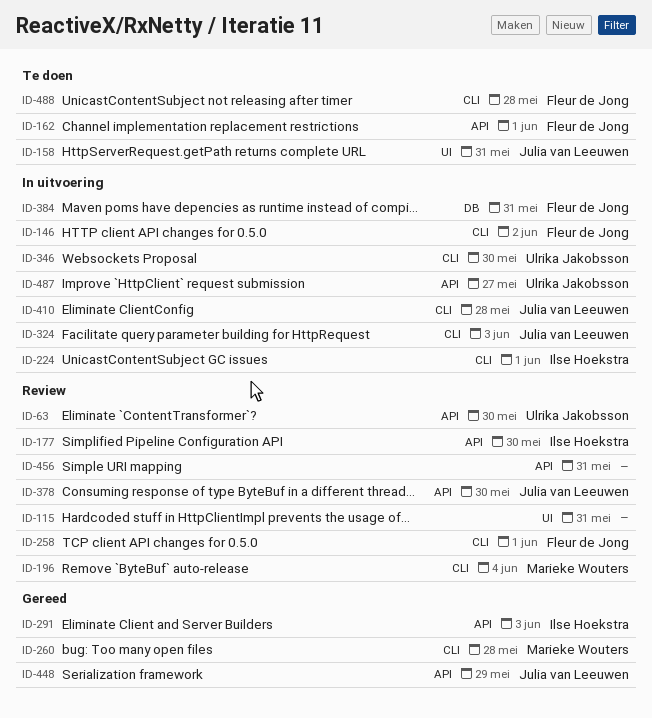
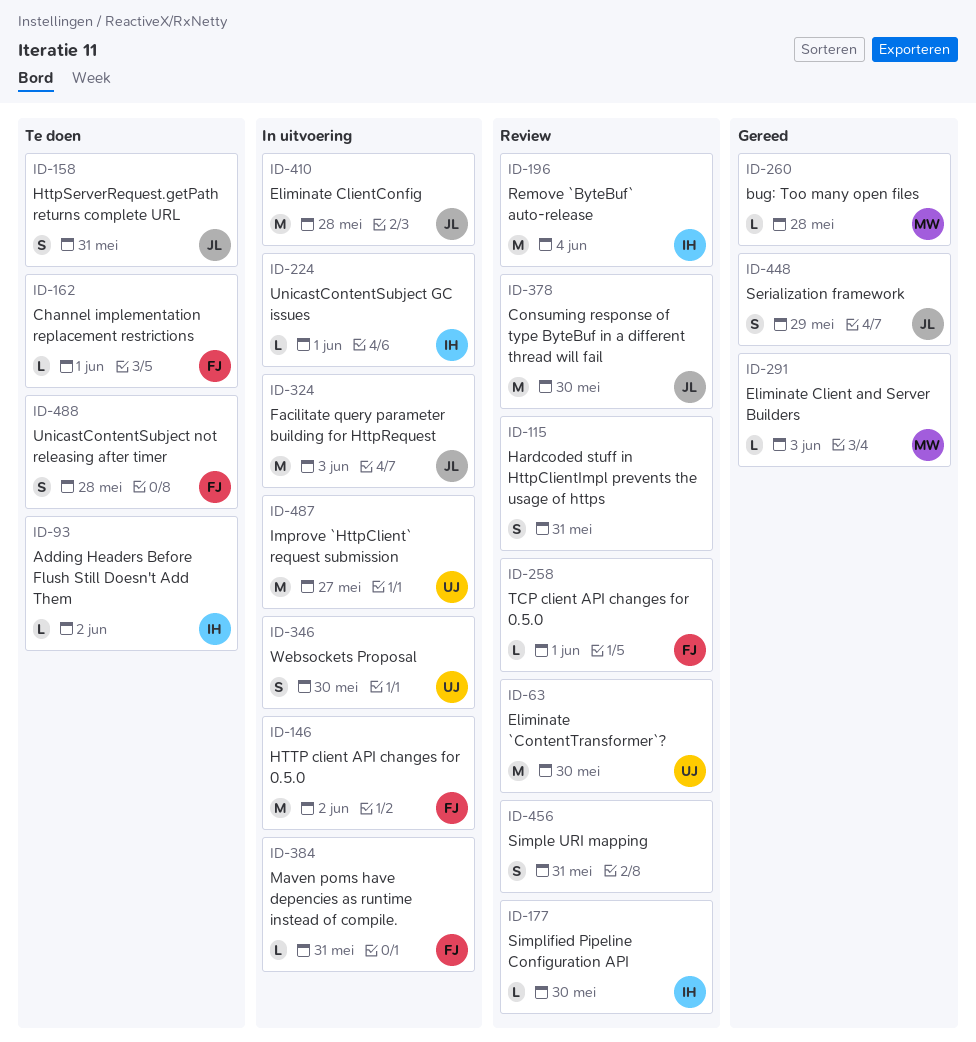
ID-93: none -> present
ID-196, owner: Marieke Wouters -> Ilse Hoekstra
ID-291, owner: Ilse Hoekstra -> Marieke Wouters

